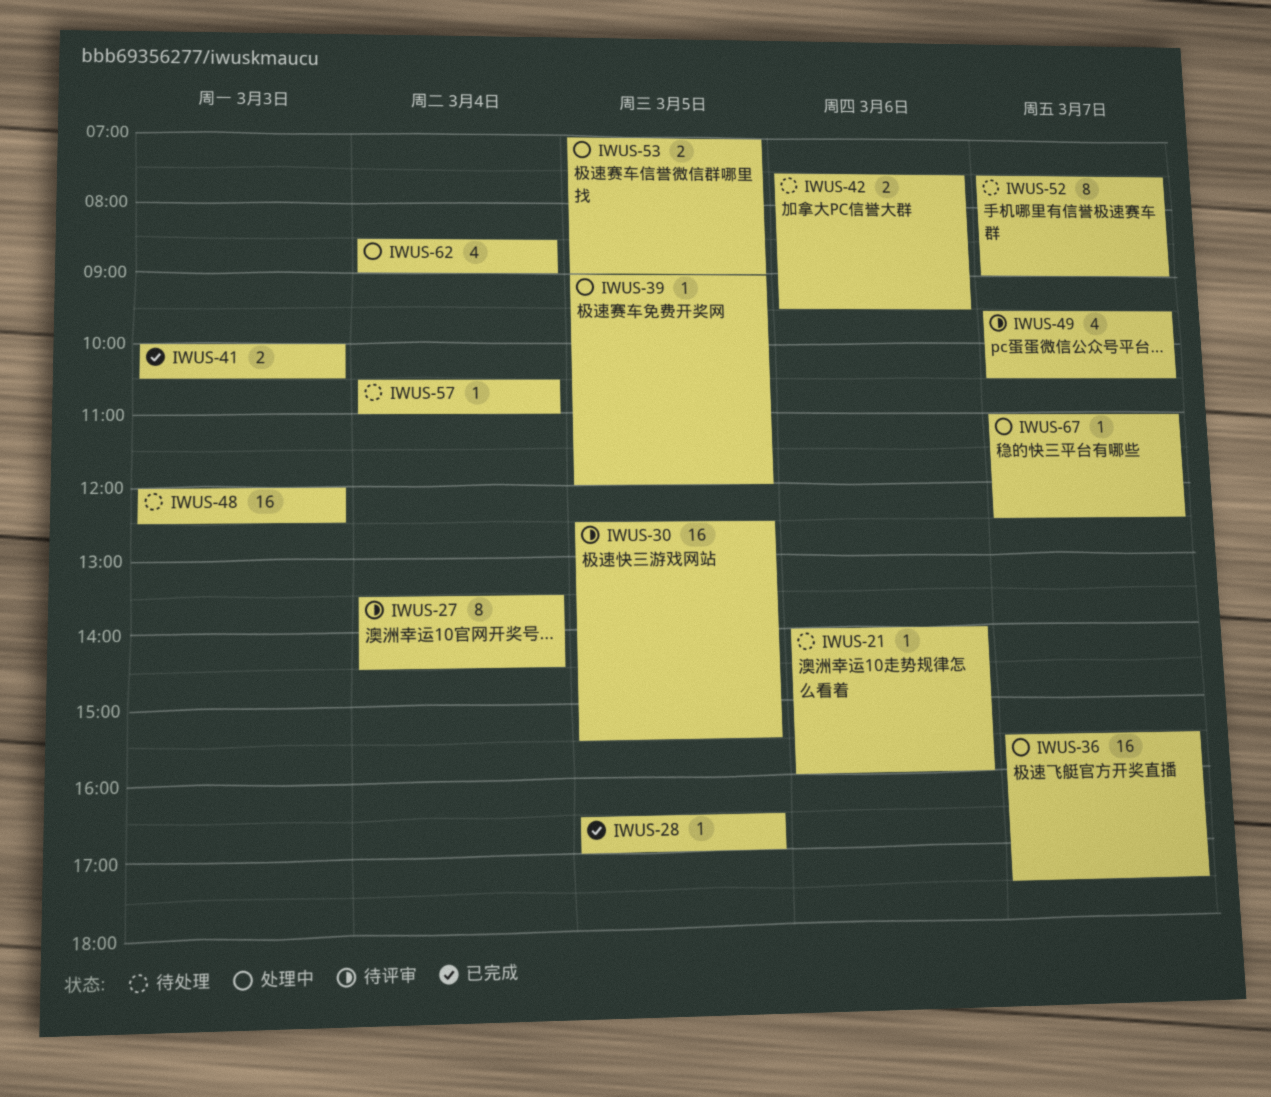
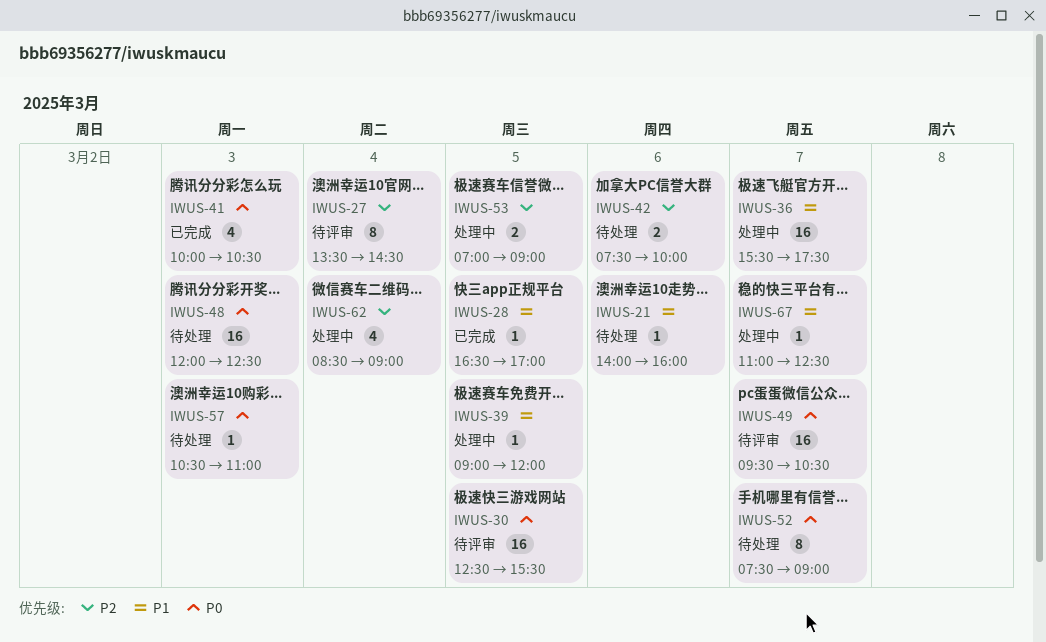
IWUS-41, estimate: 2 -> 4
IWUS-42, ends: 09:30 -> 10:00
IWUS-49, estimate: 4 -> 16
IWUS-57, day: Mar 4 -> Mar 3

